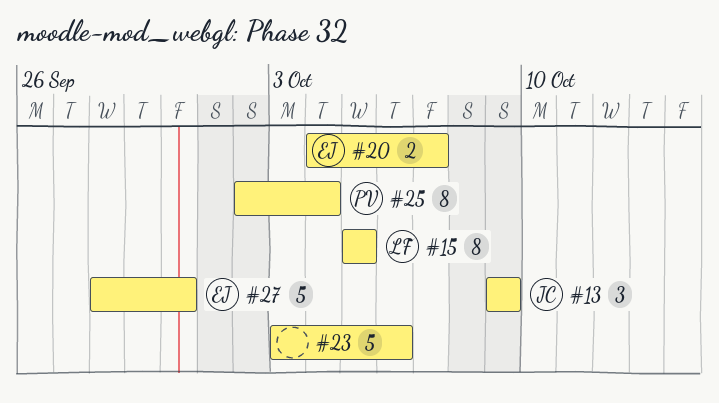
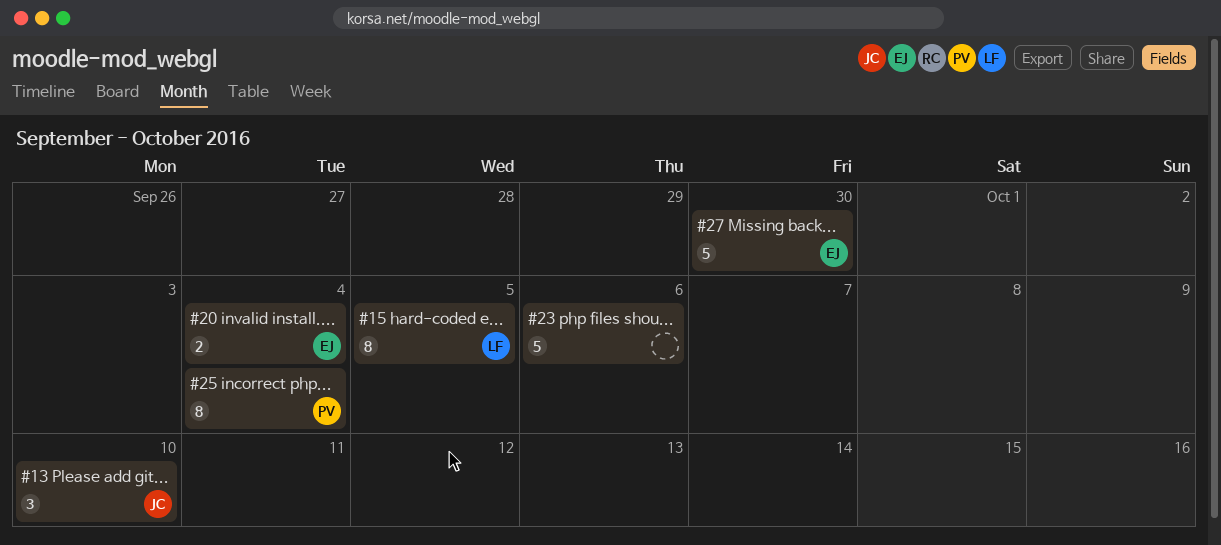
#13, due: Oct 9 -> Oct 10
#20, due: Oct 7 -> Oct 4

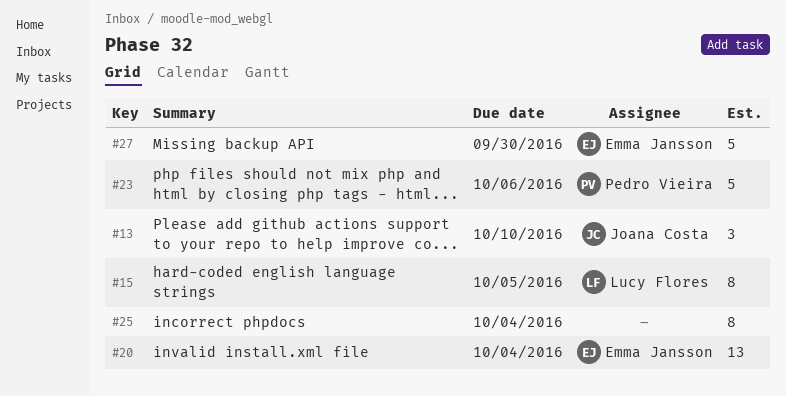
#20, estimate: 2 -> 13
#23, owner: none -> Pedro Vieira
#25, owner: Pedro Vieira -> none

